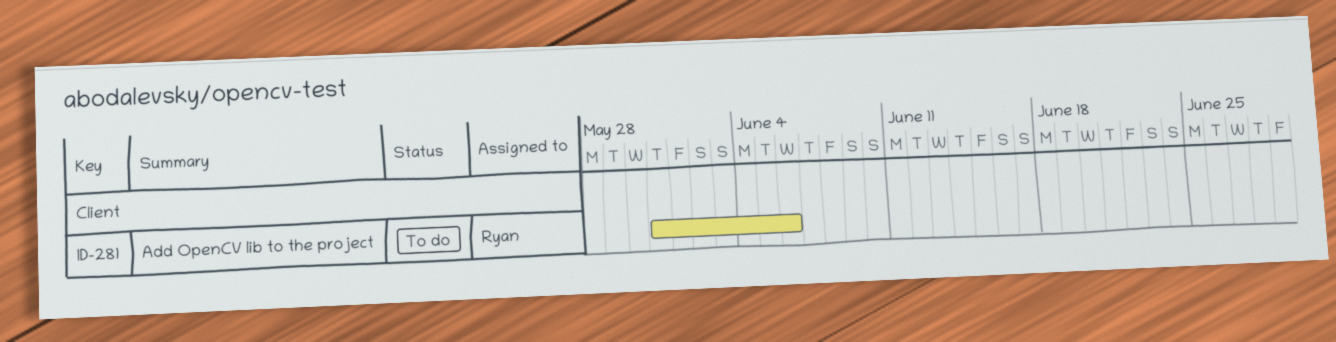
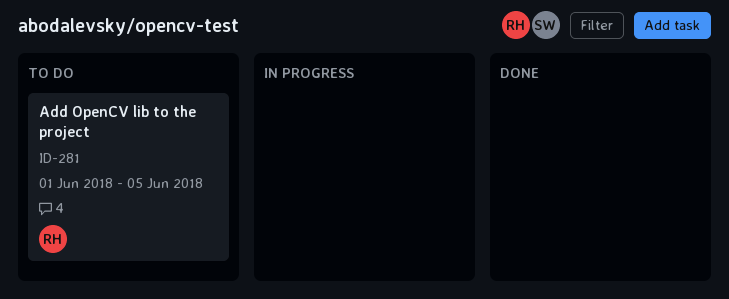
ID-281, start: May 31 -> Jun 1
ID-281, due: Jun 6 -> Jun 5

